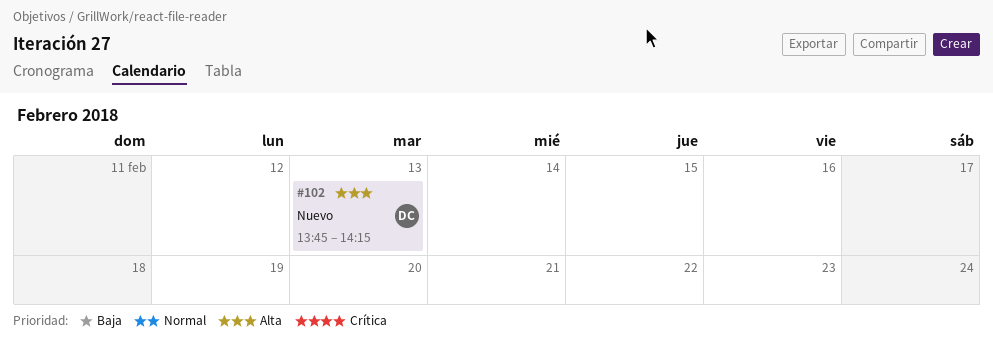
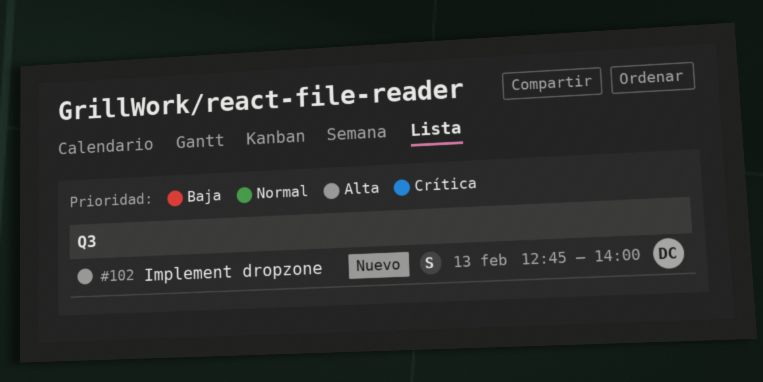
#102, begins: 13:45 -> 12:45
#102, ends: 14:15 -> 14:00

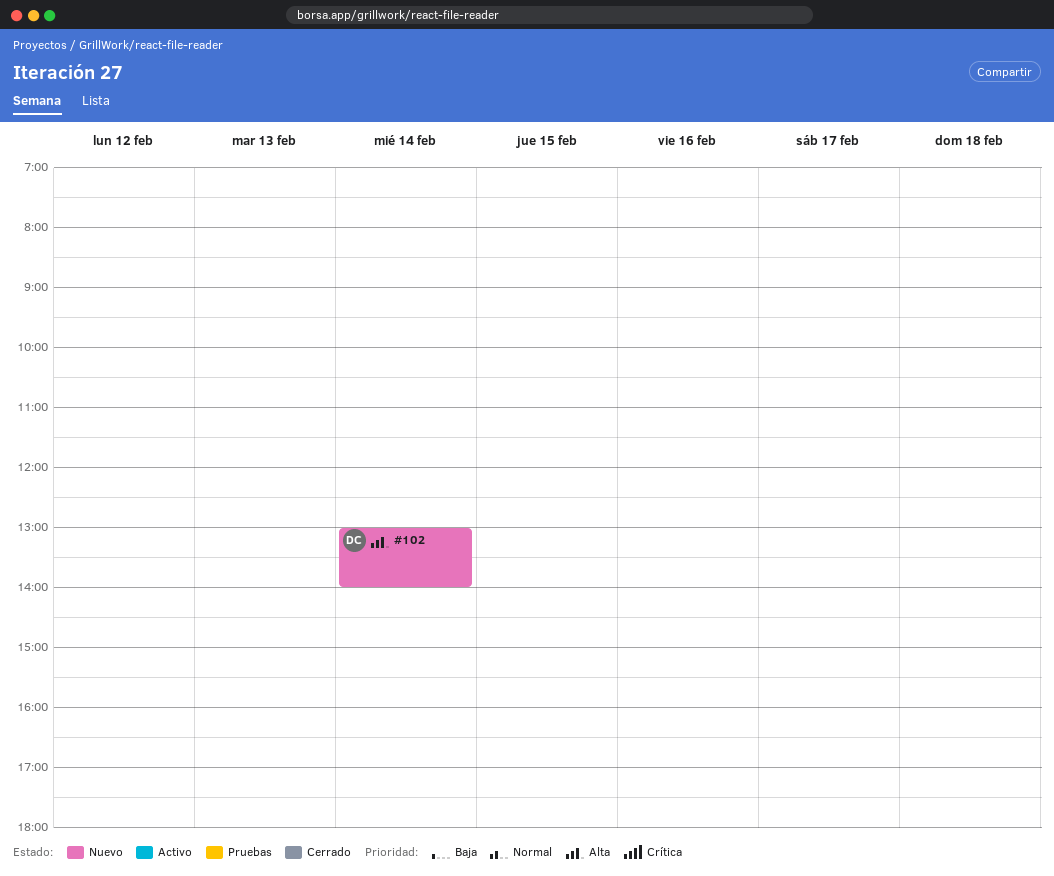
#102, day: Feb 13 -> Feb 14
#102, begins: 12:45 -> 13:00

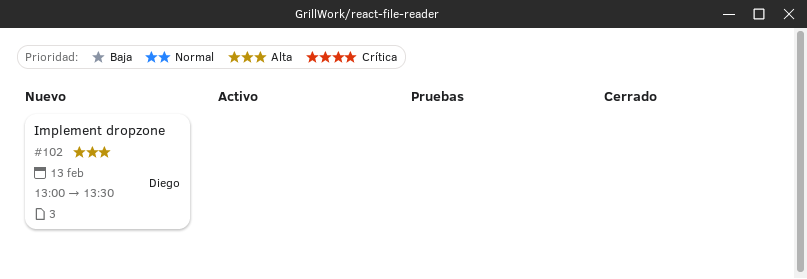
#102, day: Feb 14 -> Feb 13
#102, ends: 14:00 -> 13:30

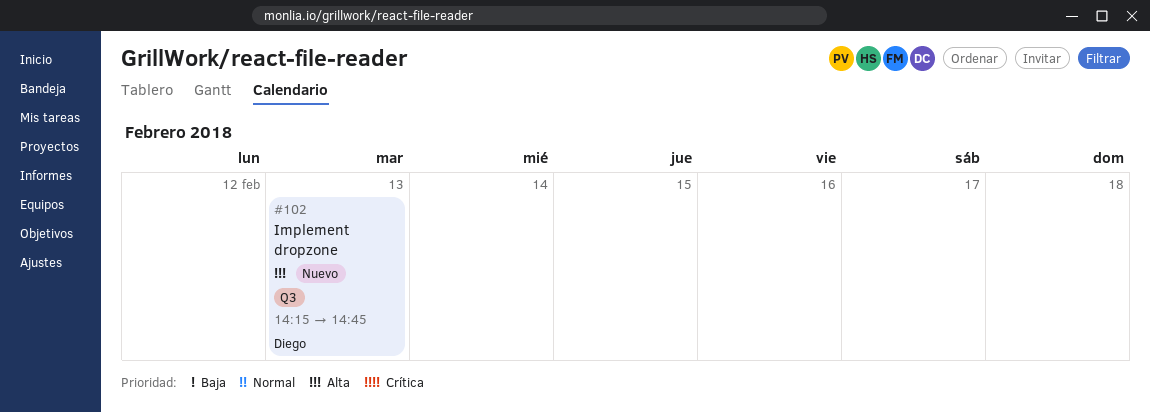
#102, begins: 13:00 -> 14:15
#102, ends: 13:30 -> 14:45

